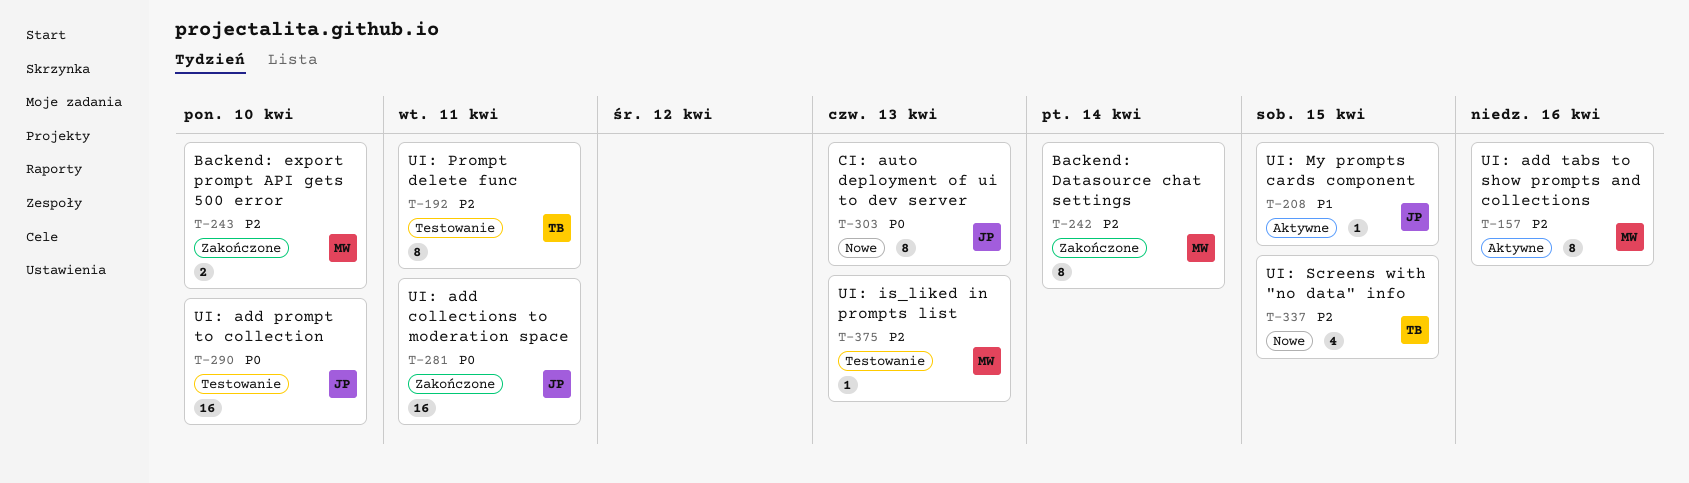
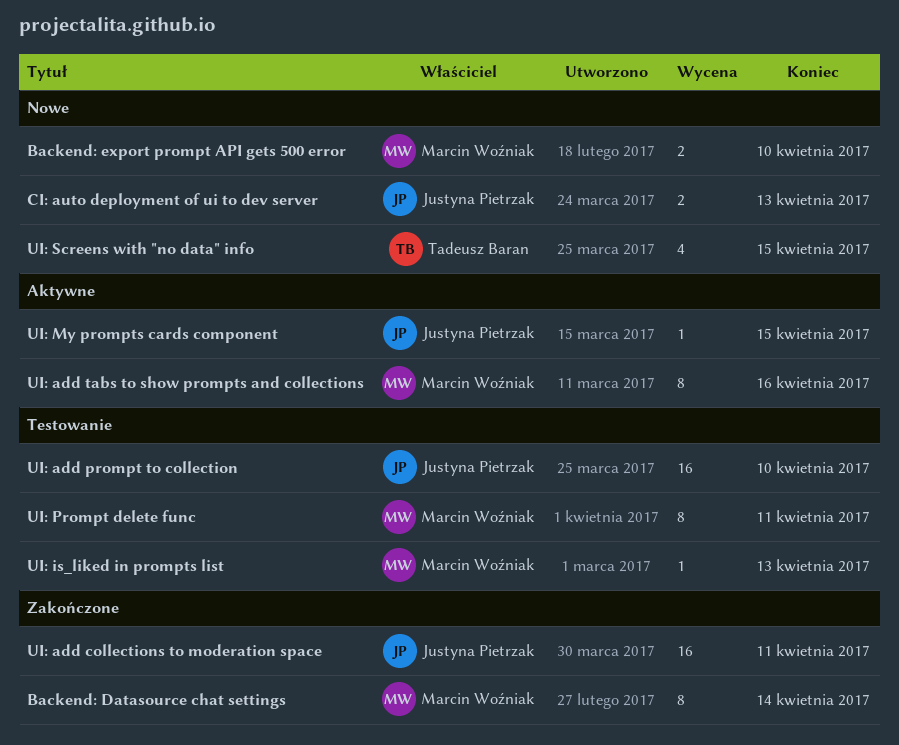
Backend: export prompt API gets 500 error, status: Zakończone -> Nowe
CI: auto deployment of ui to dev server, estimate: 8 -> 2
UI: Prompt delete func, owner: Tadeusz Baran -> Marcin Woźniak

